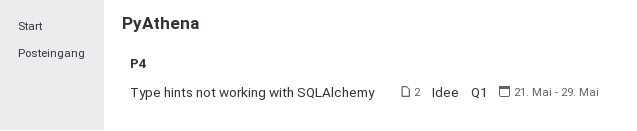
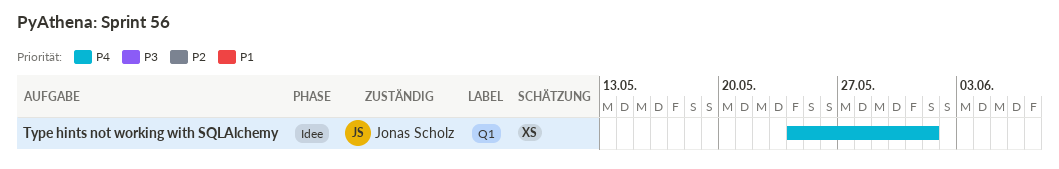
Type hints not working with SQLAlchemy, start: May 21 -> May 24
Type hints not working with SQLAlchemy, due: May 29 -> Jun 1

